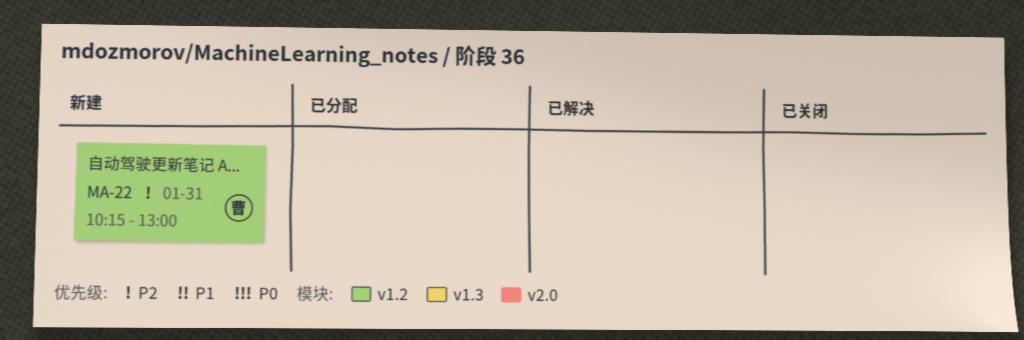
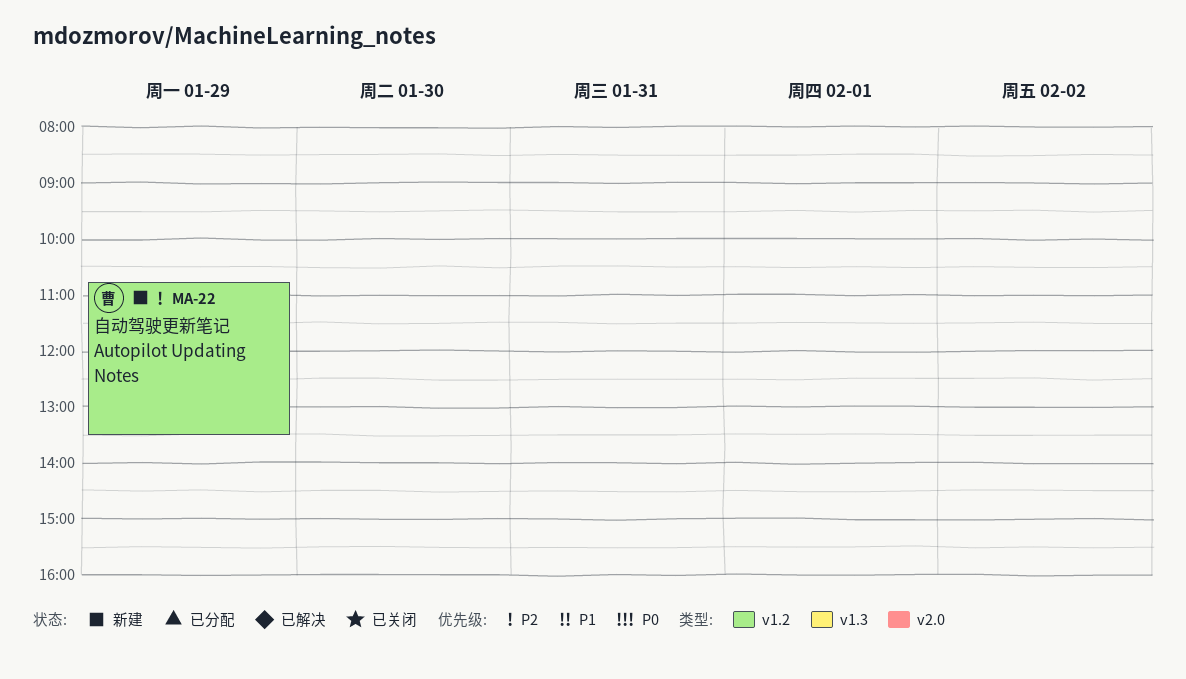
MA-22, day: Jan 31 -> Jan 29
MA-22, begins: 10:15 -> 10:45
MA-22, ends: 13:00 -> 13:30

